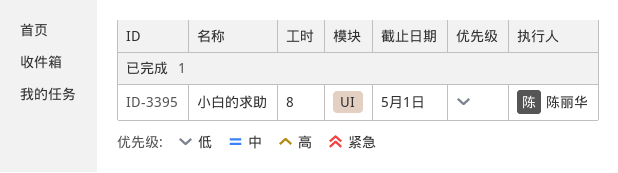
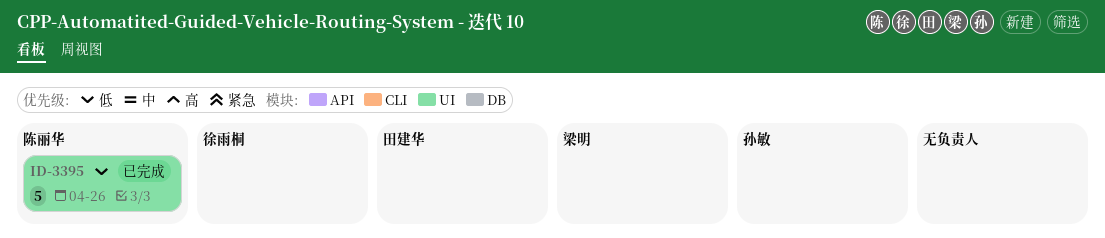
ID-3395, estimate: 8 -> 5
ID-3395, due: May 1 -> Apr 26

